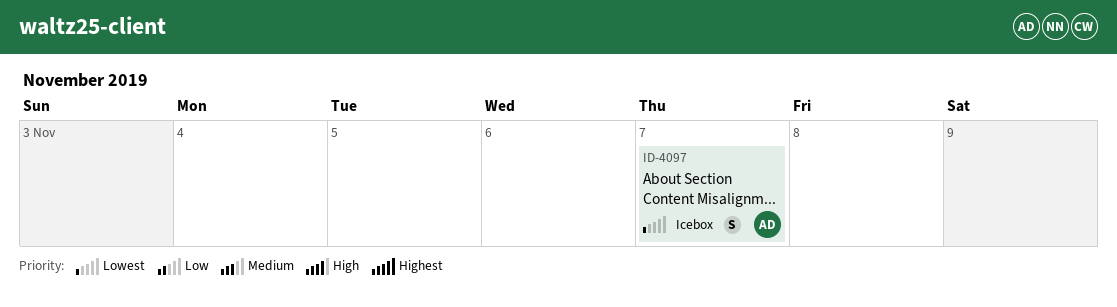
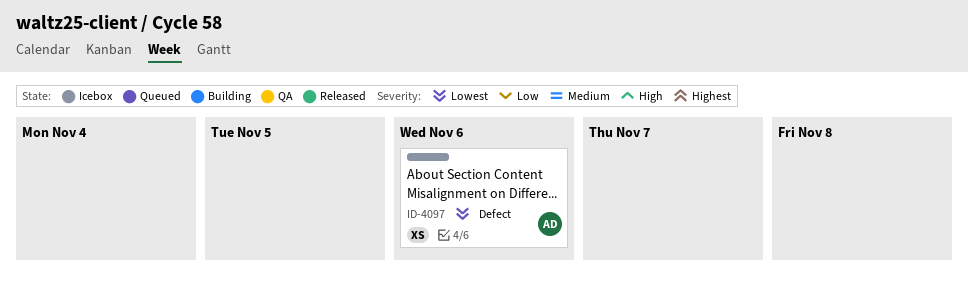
ID-4097, estimate: S -> XS
ID-4097, due: Nov 7 -> Nov 6

